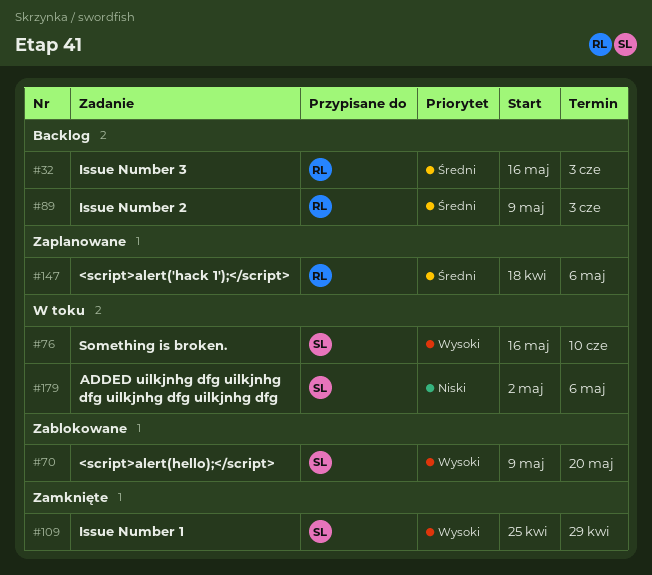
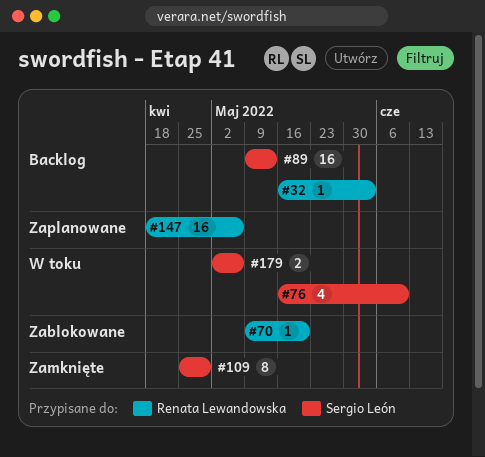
#70, owner: Sergio León -> Renata Lewandowska
#89, owner: Renata Lewandowska -> Sergio León
#89, due: Jun 3 -> May 13

